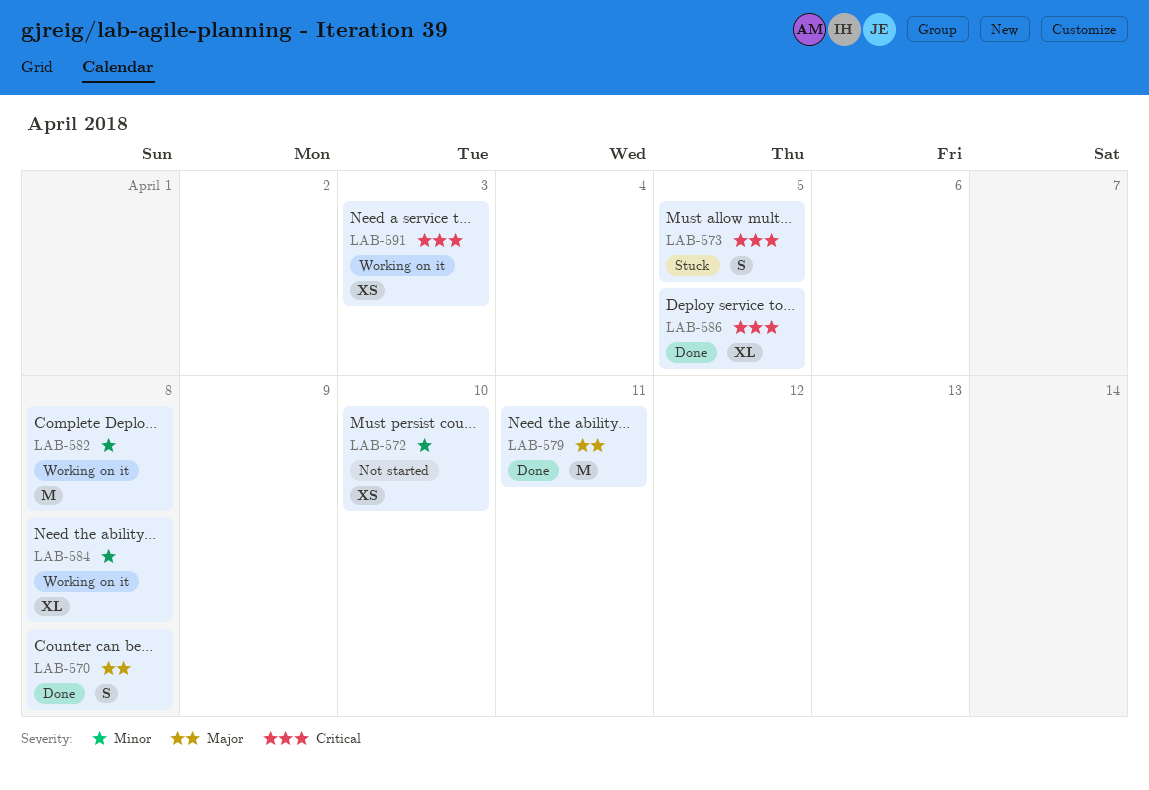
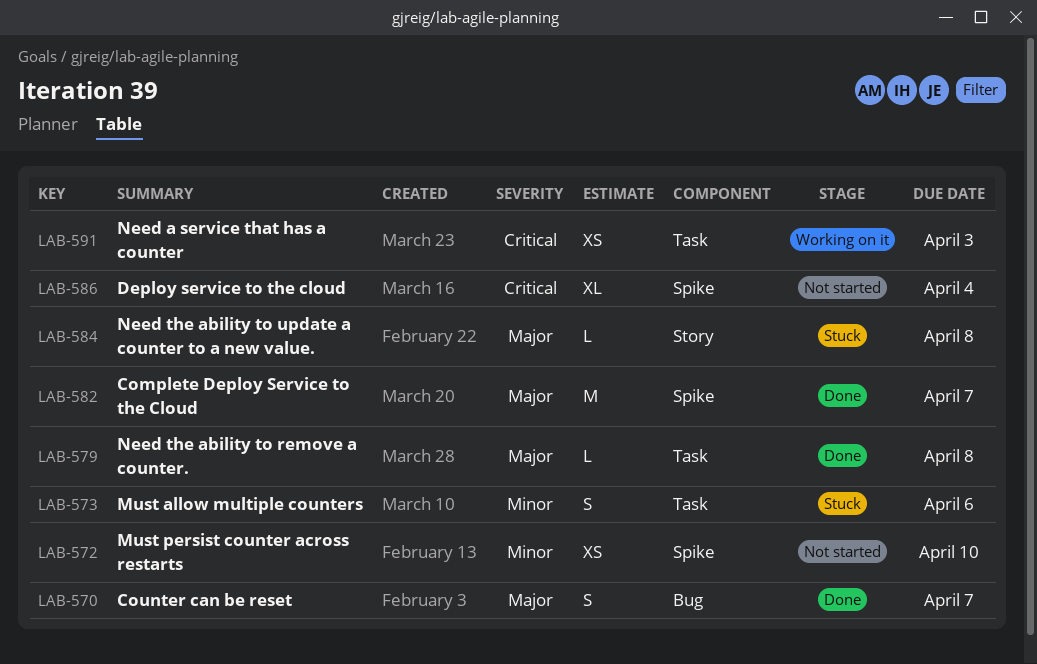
LAB-570, due: Apr 8 -> Apr 7
LAB-573, priority: Critical -> Minor
LAB-573, due: Apr 5 -> Apr 6
LAB-579, estimate: M -> L
LAB-579, due: Apr 11 -> Apr 8
LAB-582, status: Working on it -> Done
LAB-582, priority: Minor -> Major
LAB-582, due: Apr 8 -> Apr 7
LAB-584, status: Working on it -> Stuck
LAB-584, priority: Minor -> Major
LAB-584, estimate: XL -> L
LAB-586, status: Done -> Not started
LAB-586, due: Apr 5 -> Apr 4

